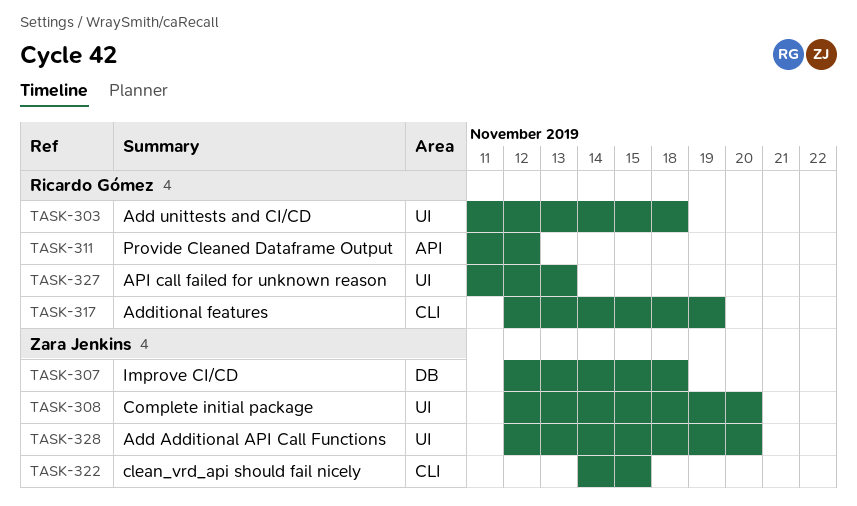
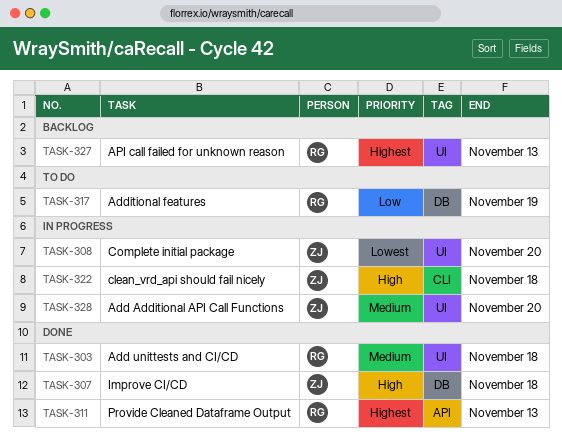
TASK-311, due: Nov 12 -> Nov 13
TASK-317, label: CLI -> DB
TASK-322, due: Nov 15 -> Nov 18

